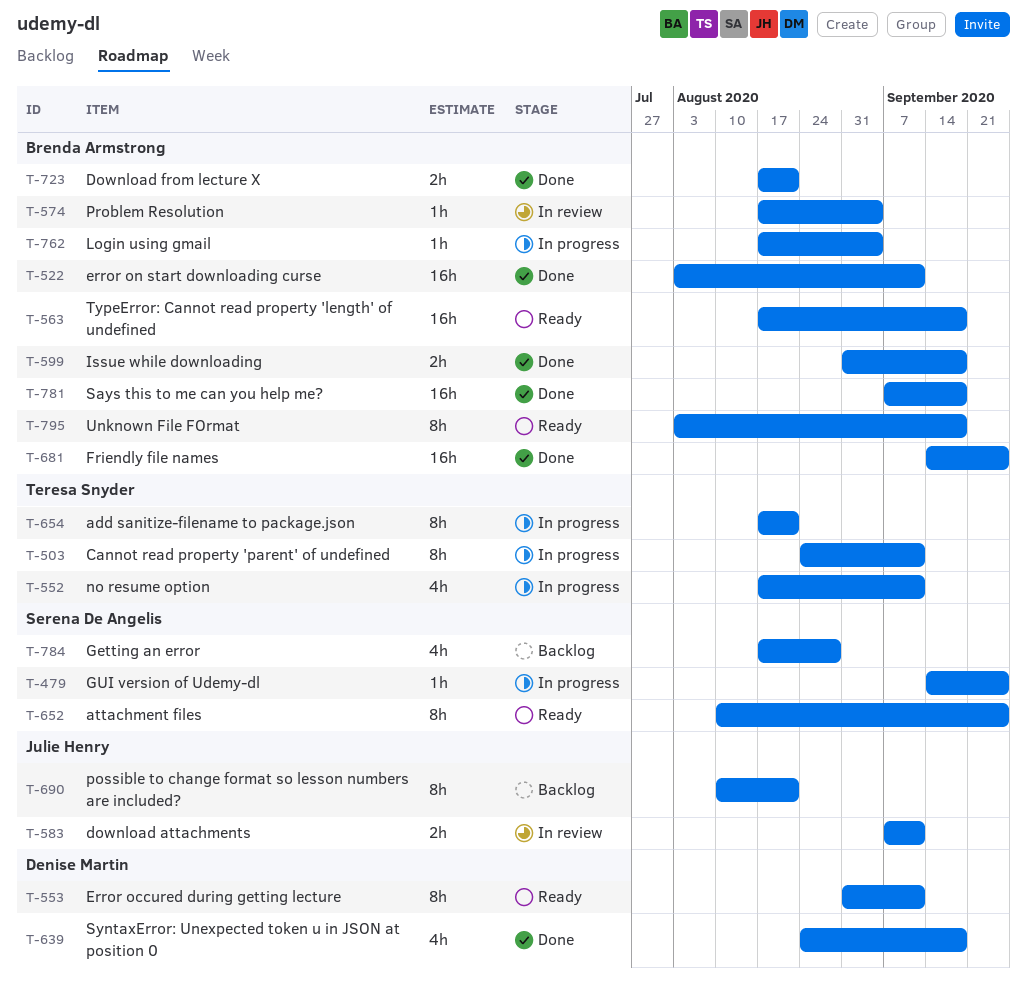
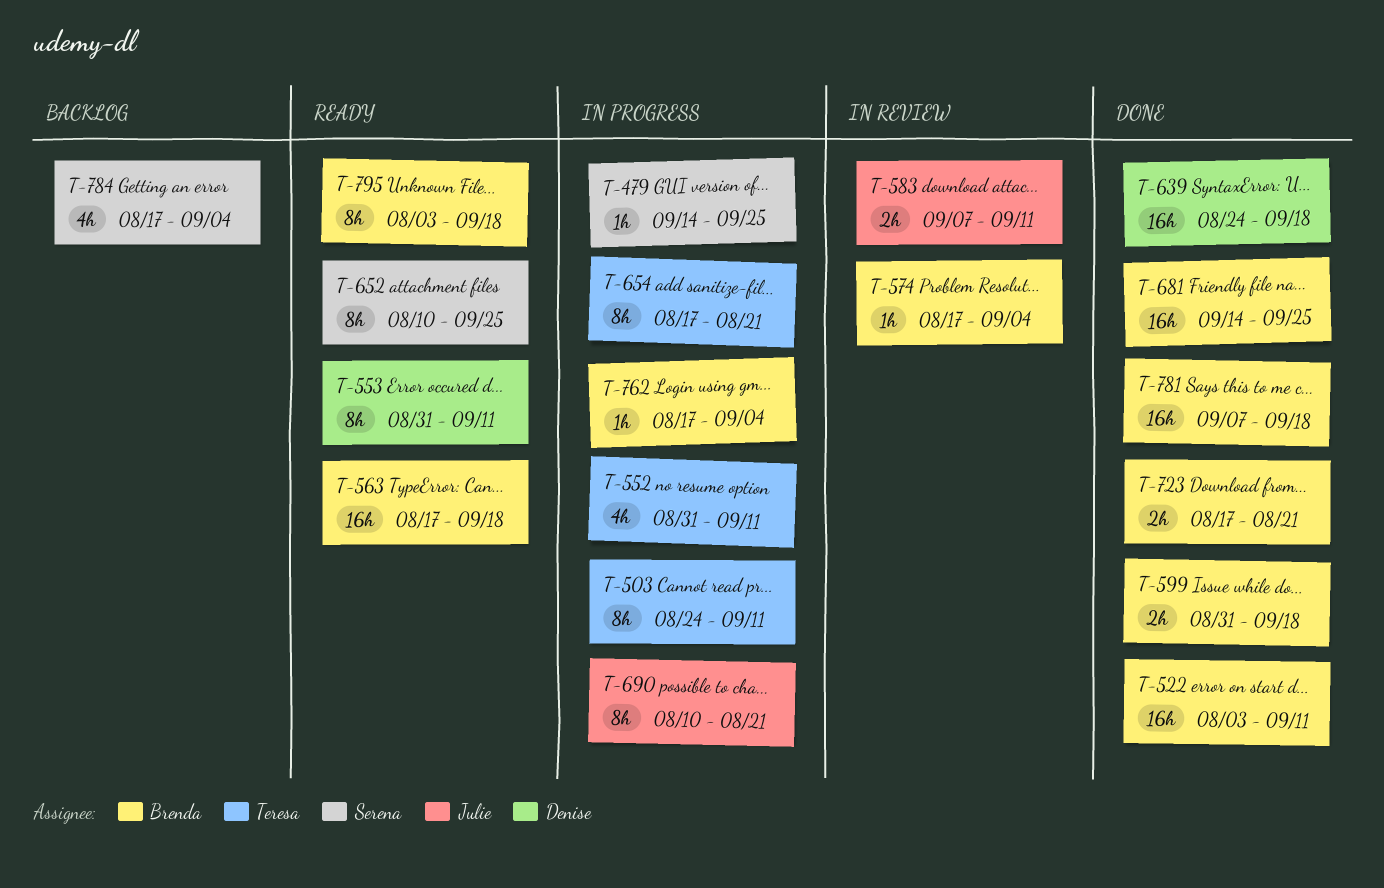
T-552, start: Aug 17 -> Aug 31
T-639, estimate: 4h -> 16h
T-690, status: Backlog -> In progress
T-784, due: Aug 28 -> Sep 4

